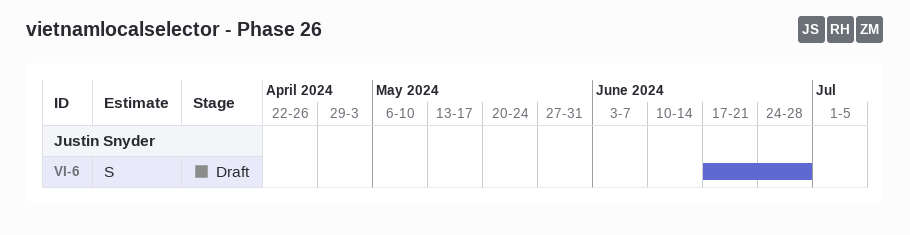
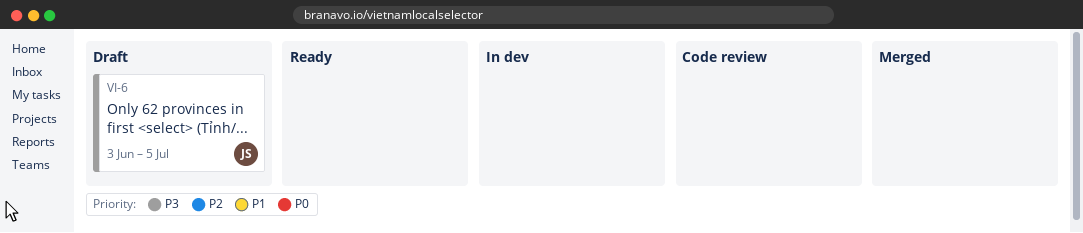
VI-6, start: Jun 17 -> Jun 3
VI-6, due: Jun 28 -> Jul 5

